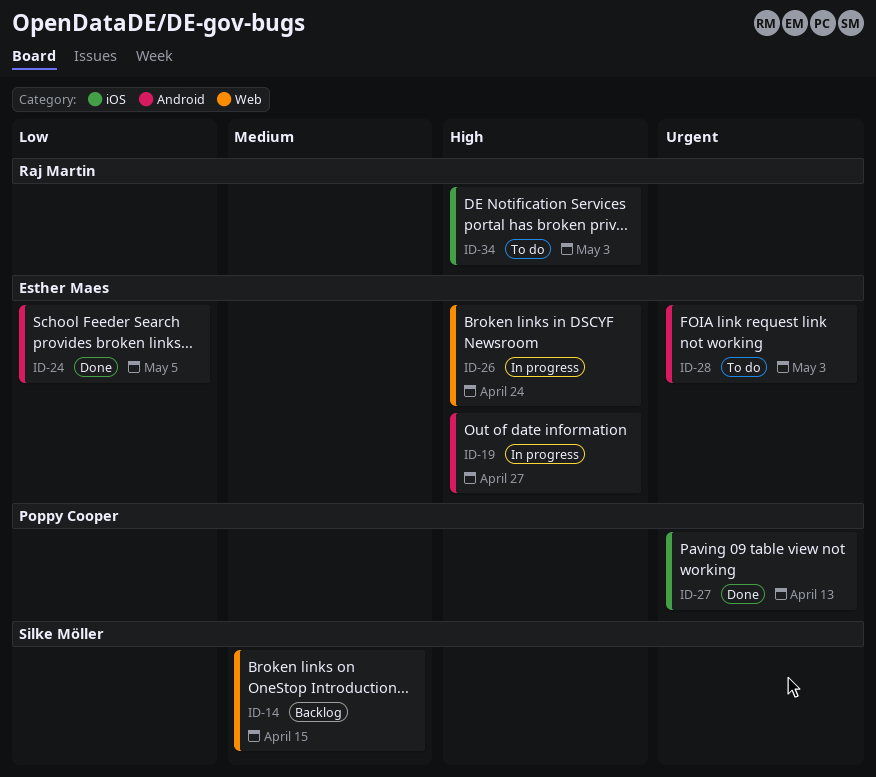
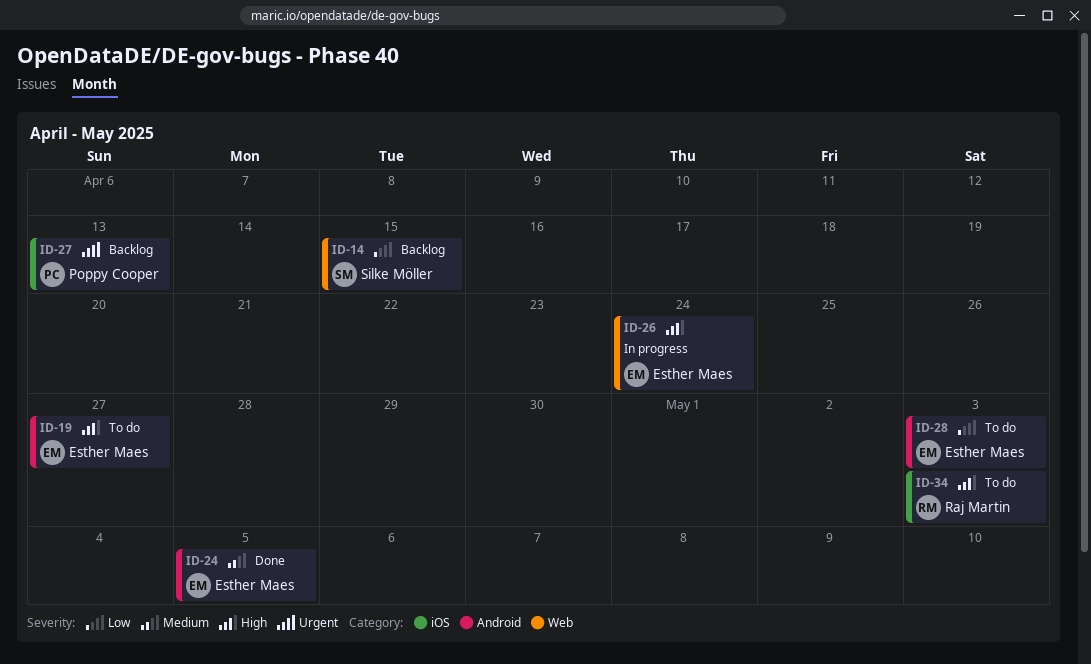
ID-14, priority: Medium -> Low
ID-19, status: In progress -> To do
ID-24, priority: Low -> Medium
ID-27, status: Done -> Backlog
ID-28, priority: Urgent -> Low

